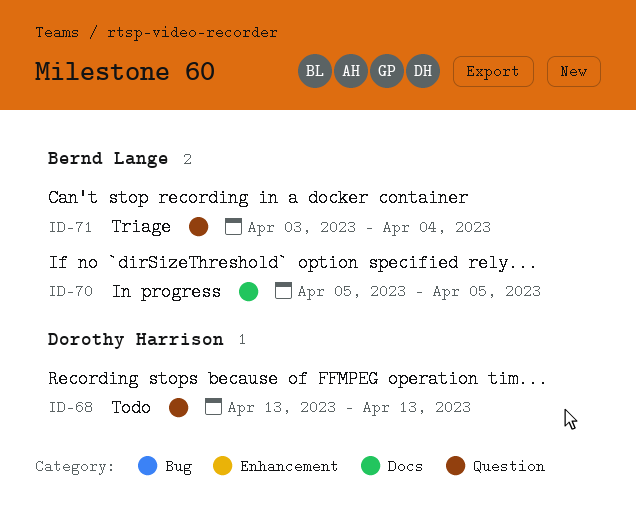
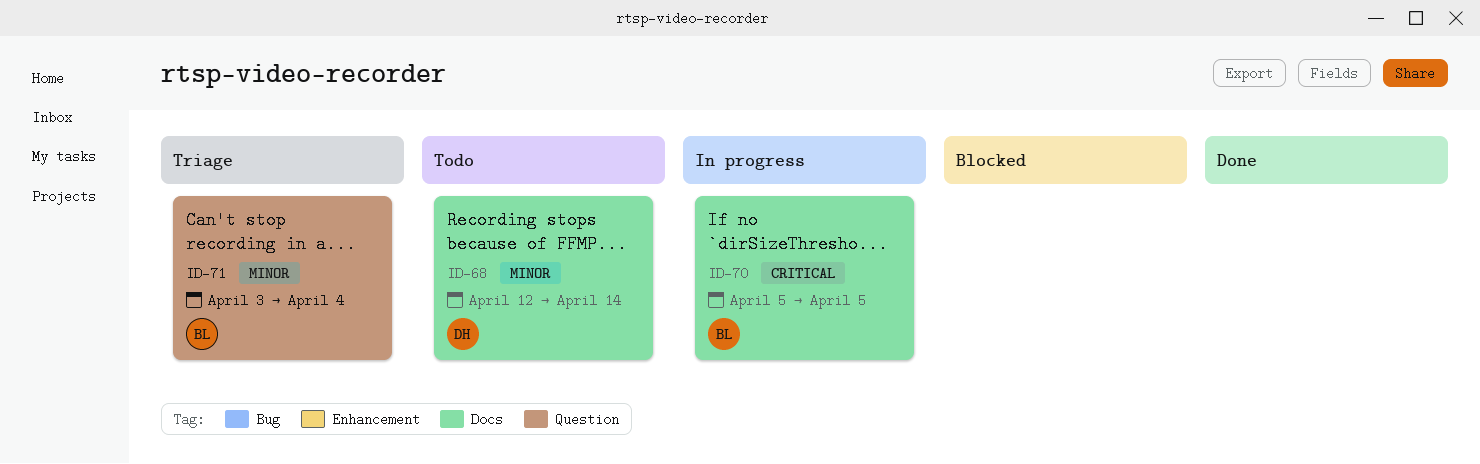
ID-68, label: Question -> Docs
ID-68, start: Apr 13 -> Apr 12
ID-68, due: Apr 13 -> Apr 14

